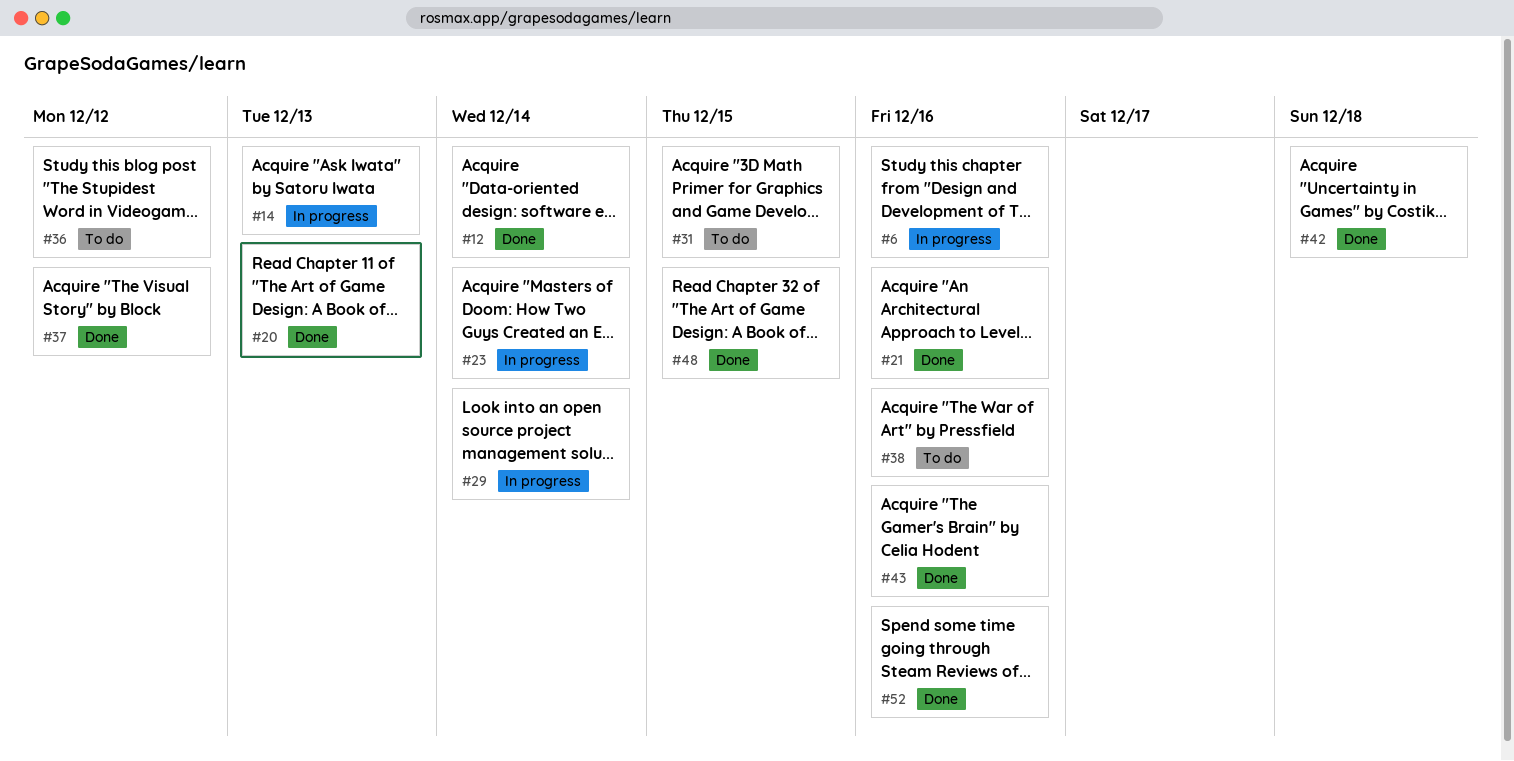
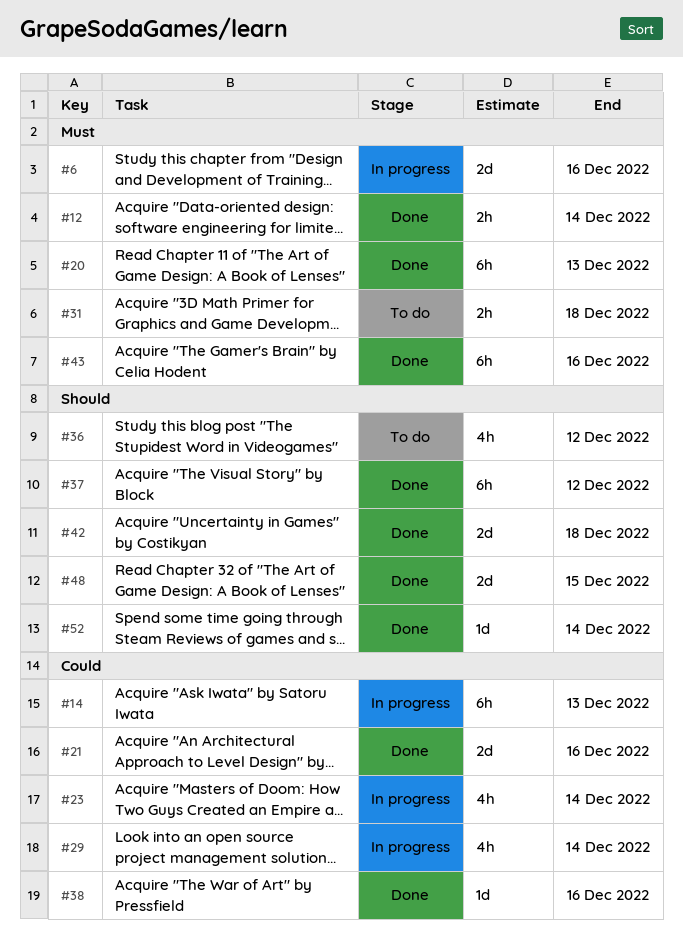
#31, due: Dec 15 -> Dec 18
#38, status: To do -> Done
#52, due: Dec 16 -> Dec 14

